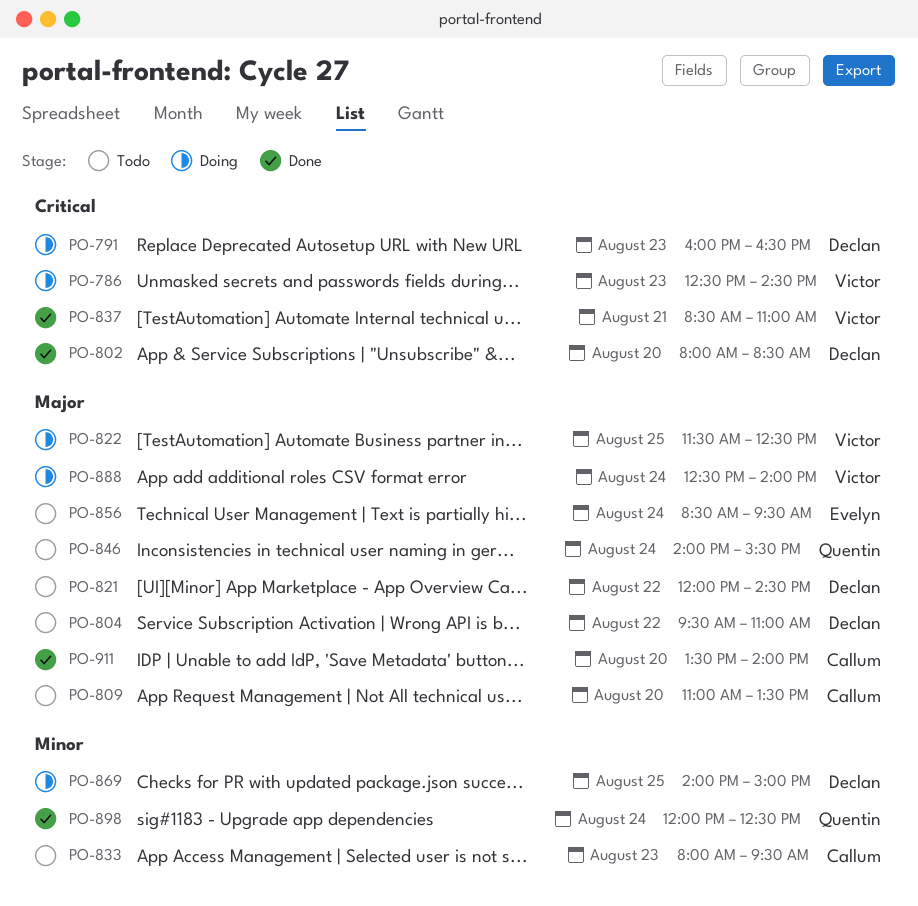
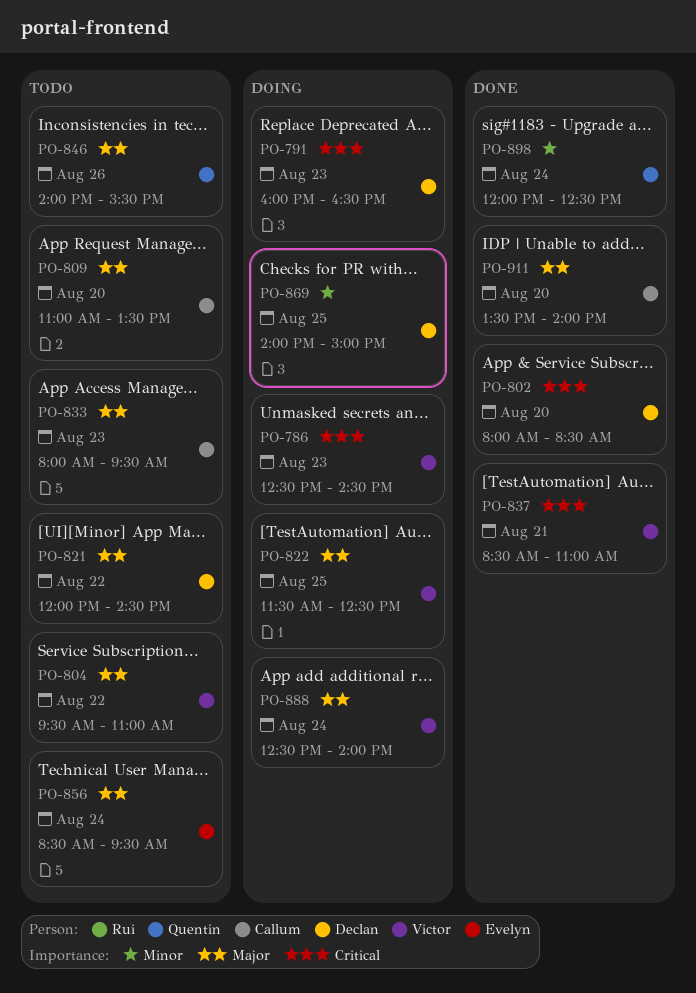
PO-804, owner: Declan -> Victor
PO-833, priority: Minor -> Major
PO-846, day: Aug 24 -> Aug 26

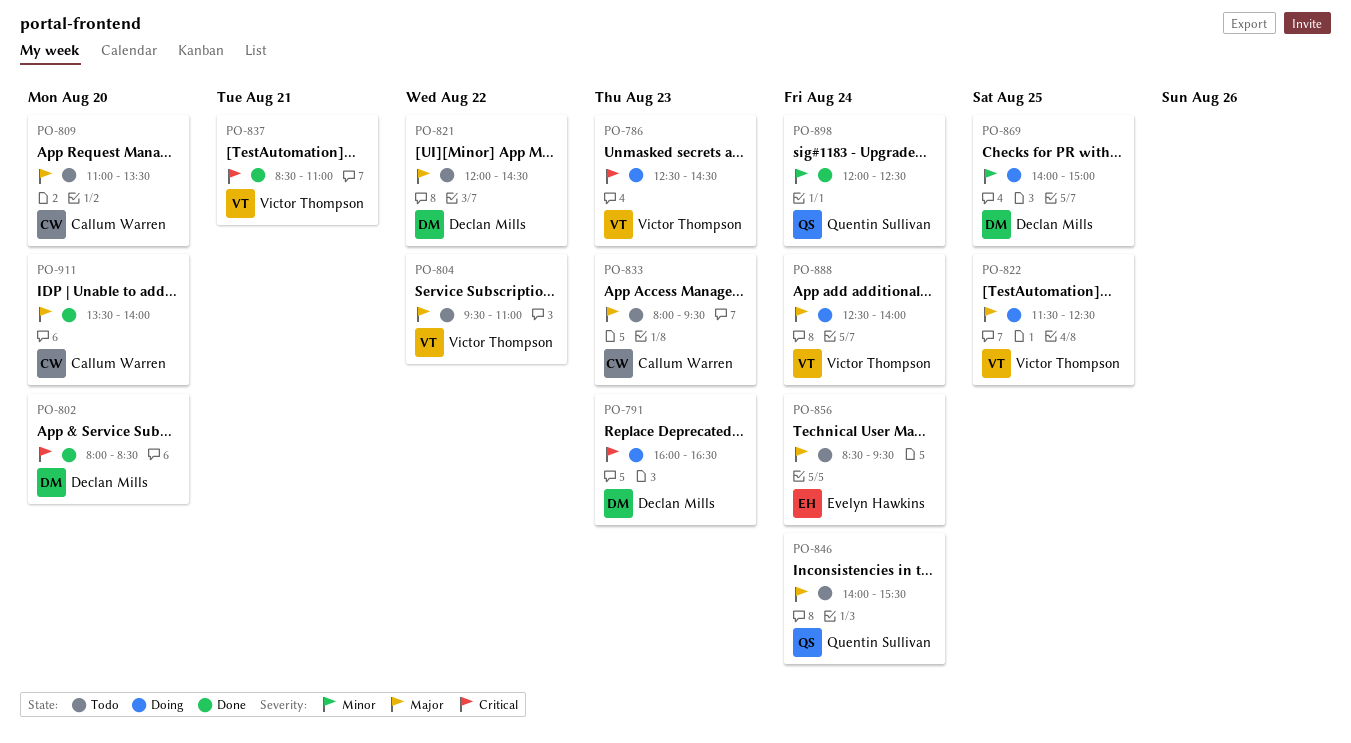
PO-846, day: Aug 26 -> Aug 24

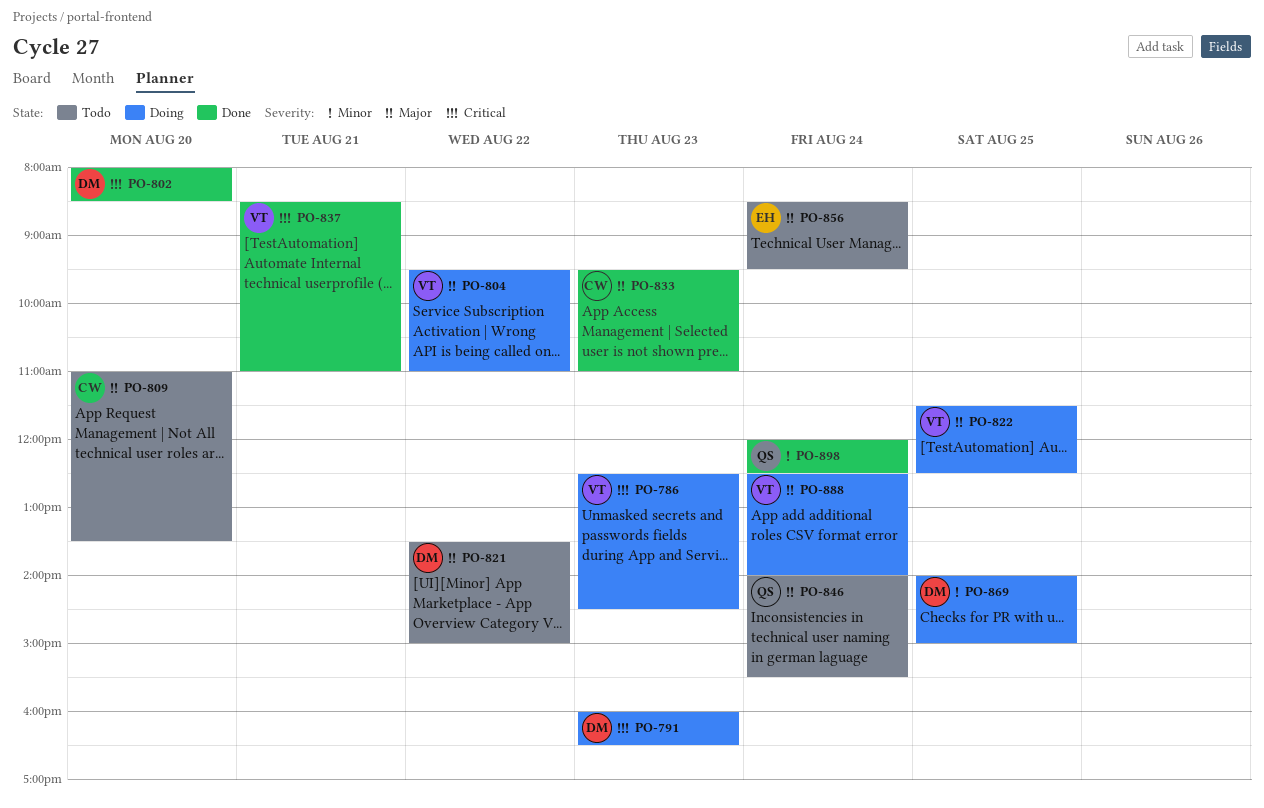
PO-804, status: Todo -> Doing
PO-821, begins: 12:00 -> 13:30
PO-821, ends: 14:30 -> 15:00
PO-833, status: Todo -> Done
PO-833, begins: 08:00 -> 09:30
PO-833, ends: 09:30 -> 11:00
PO-911: present -> none

